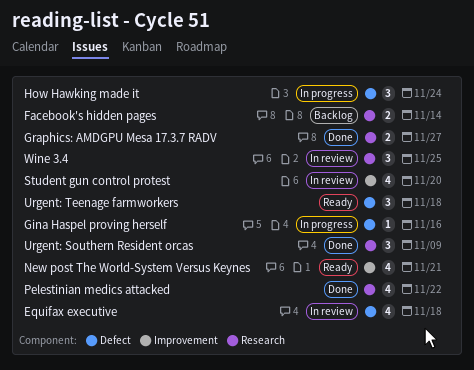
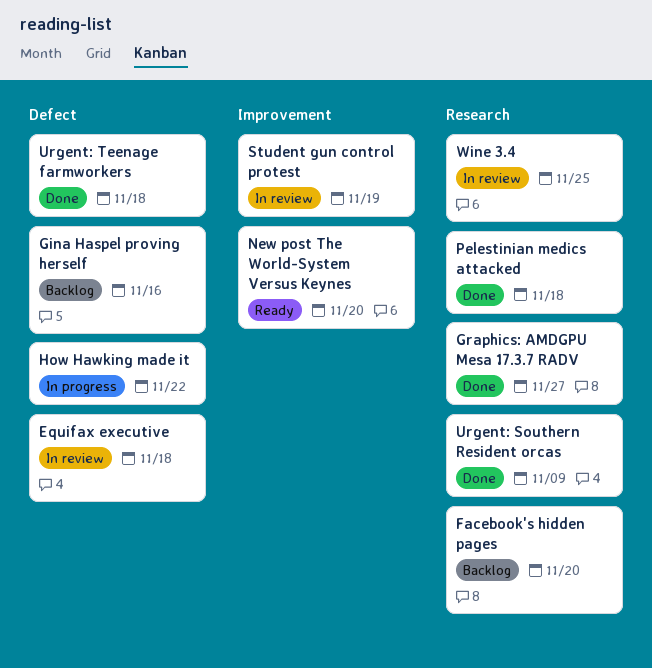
Facebook's hidden pages, due: Nov 14 -> Nov 20
Gina Haspel proving herself, status: In progress -> Backlog
How Hawking made it, due: Nov 24 -> Nov 22
New post The World-System Versus Keynes, due: Nov 21 -> Nov 20
Pelestinian medics attacked, due: Nov 22 -> Nov 18
Student gun control protest, due: Nov 20 -> Nov 19
Urgent: Teenage farmworkers, status: Ready -> Done

